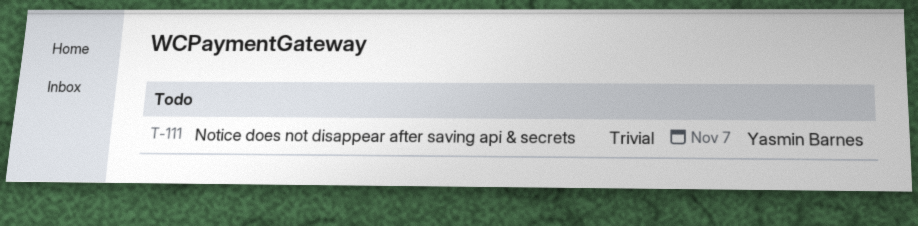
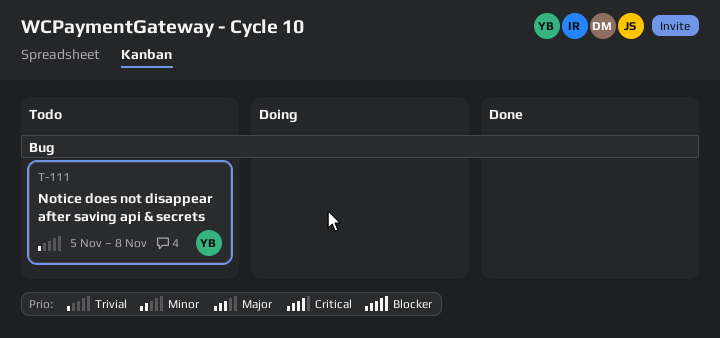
T-111, due: Nov 7 -> Nov 8

